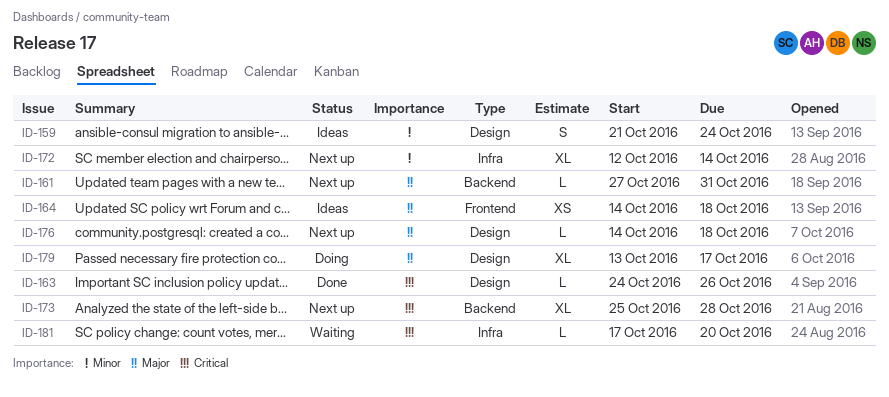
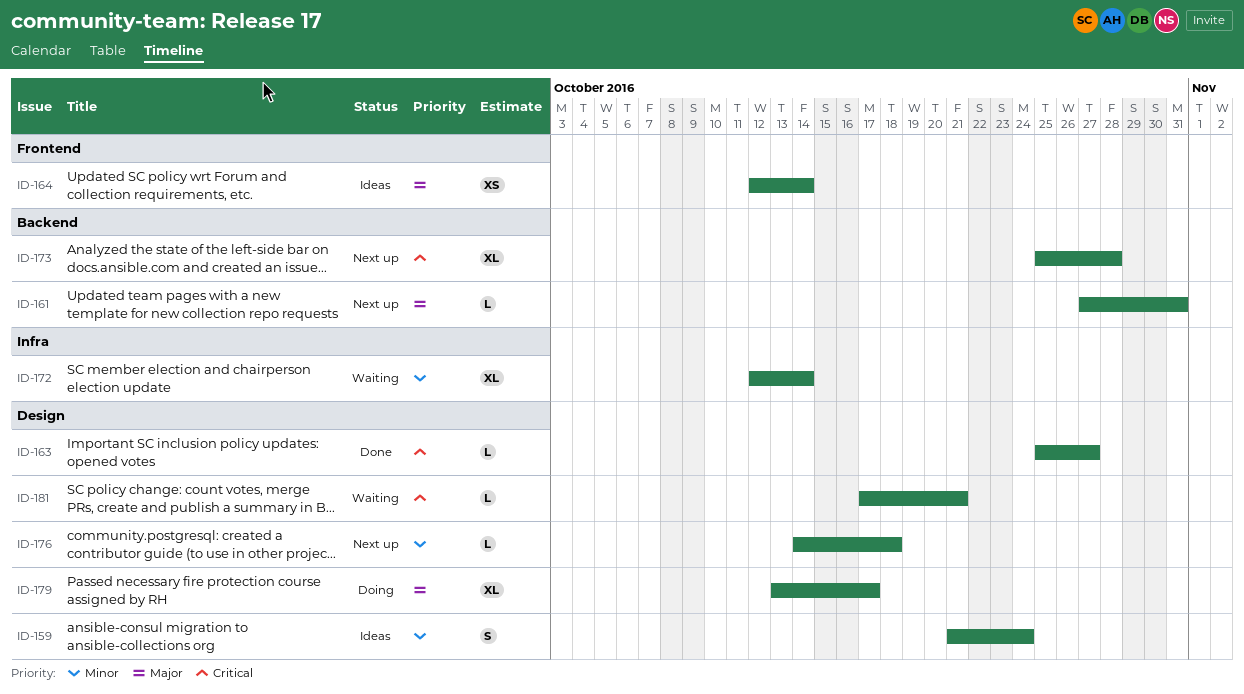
ID-163, start: Oct 24 -> Oct 25
ID-163, due: Oct 26 -> Oct 27
ID-164, start: Oct 14 -> Oct 12
ID-164, due: Oct 18 -> Oct 14
ID-172, status: Next up -> Waiting
ID-176, priority: Major -> Minor
ID-181, label: Infra -> Design
ID-181, due: Oct 20 -> Oct 21

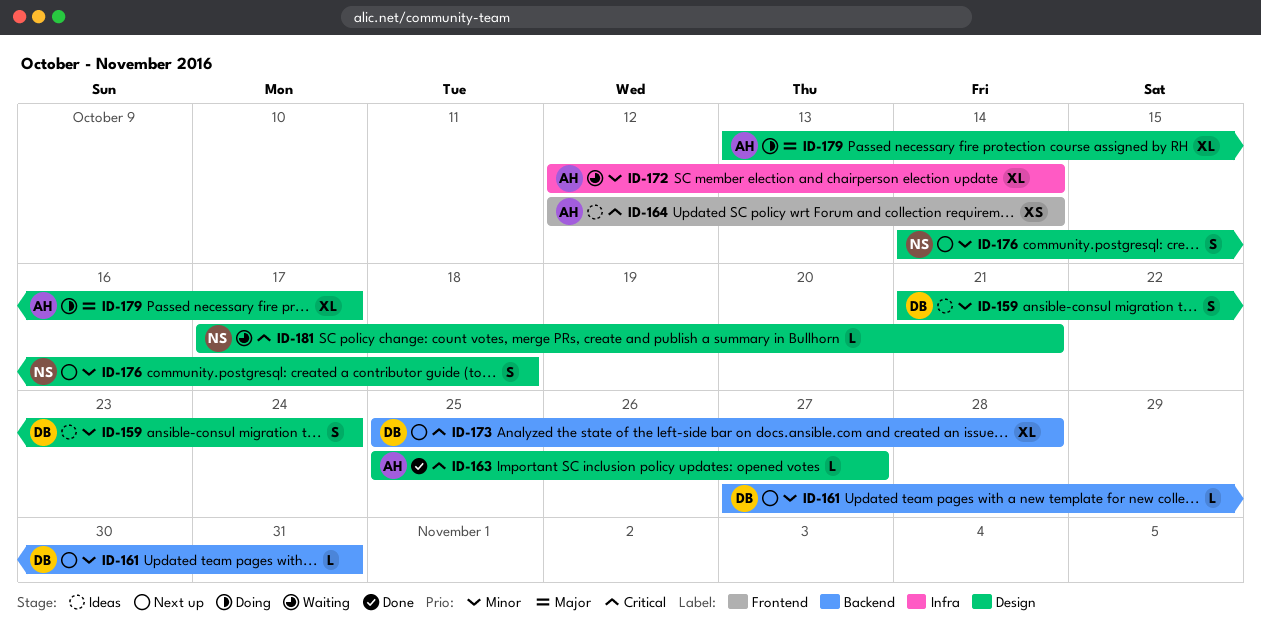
ID-161, priority: Major -> Minor
ID-164, priority: Major -> Critical
ID-176, estimate: L -> S

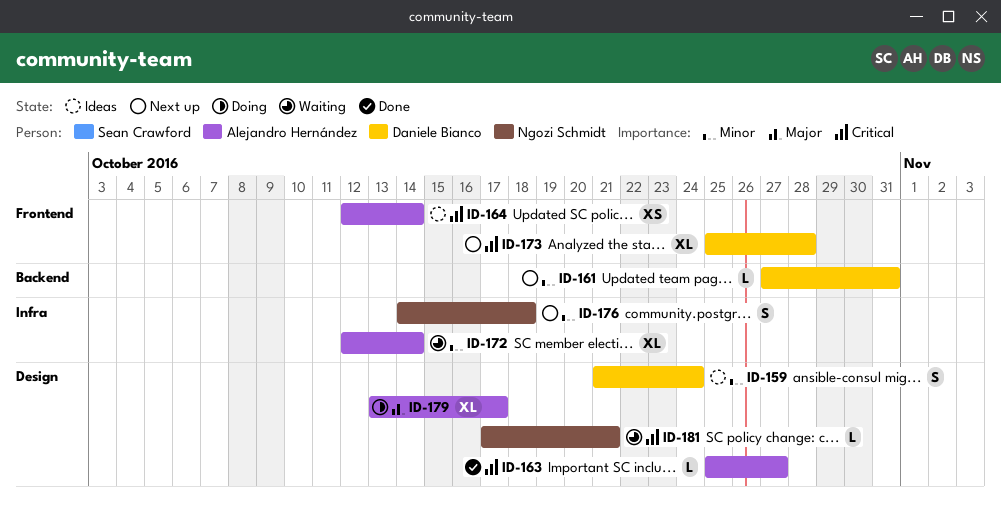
ID-173, label: Backend -> Frontend
ID-176, label: Design -> Infra

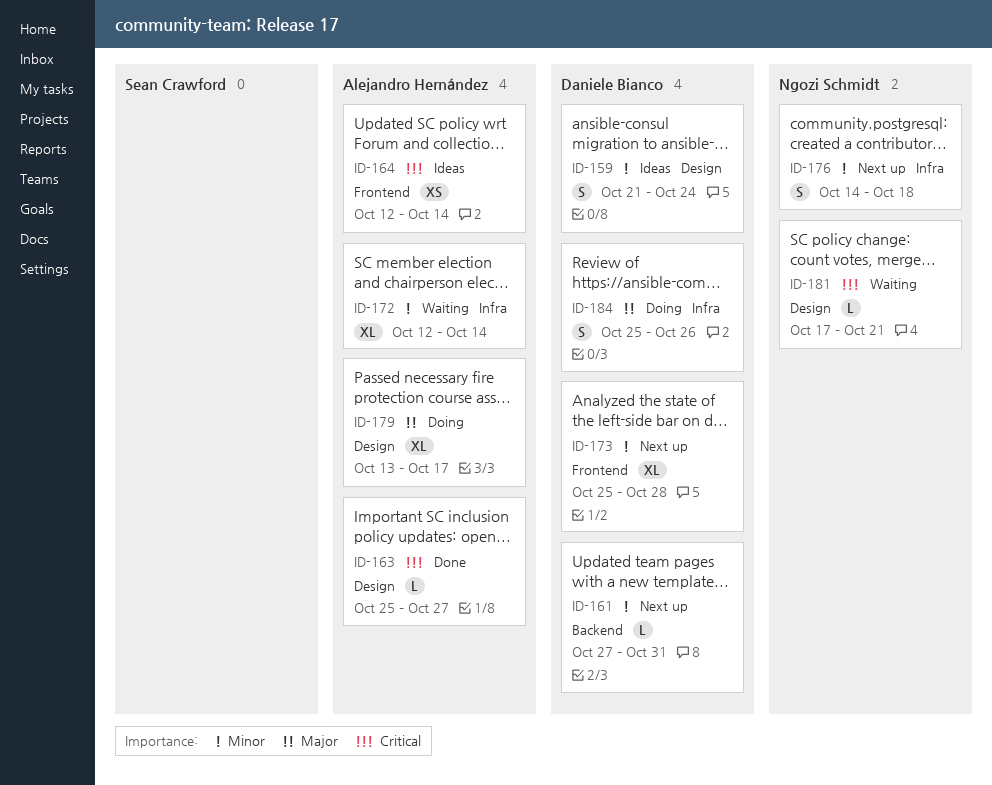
ID-173, priority: Critical -> Minor
ID-184: none -> present

